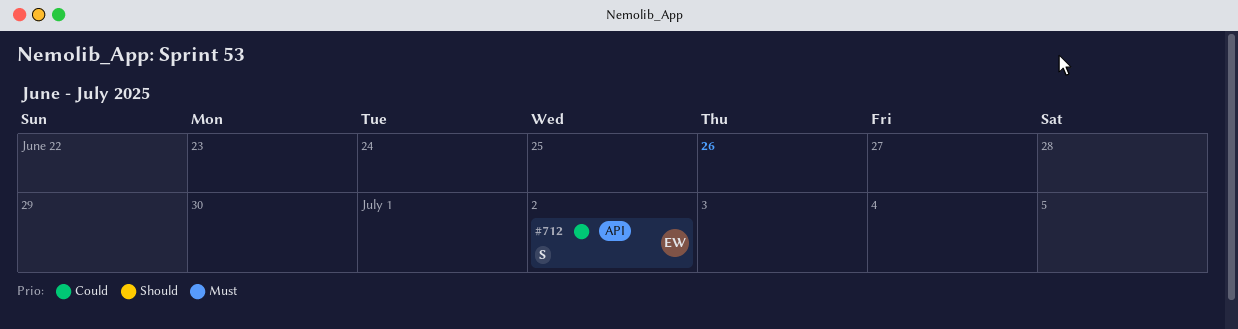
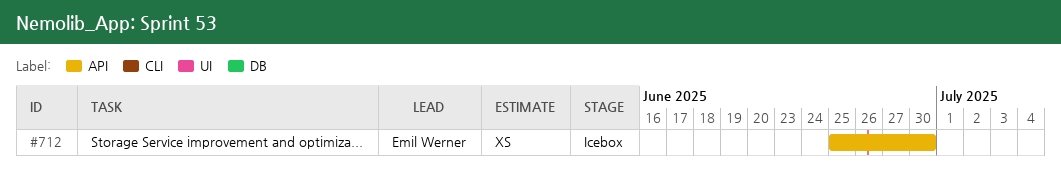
#712, estimate: S -> XS
#712, due: Jul 2 -> Jun 30

